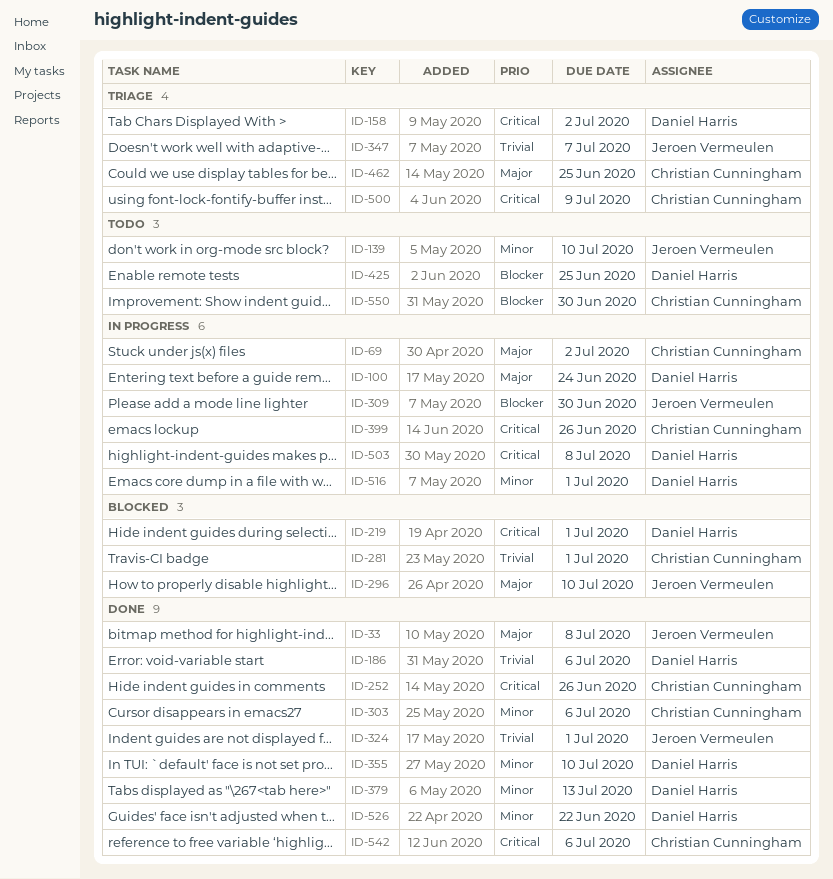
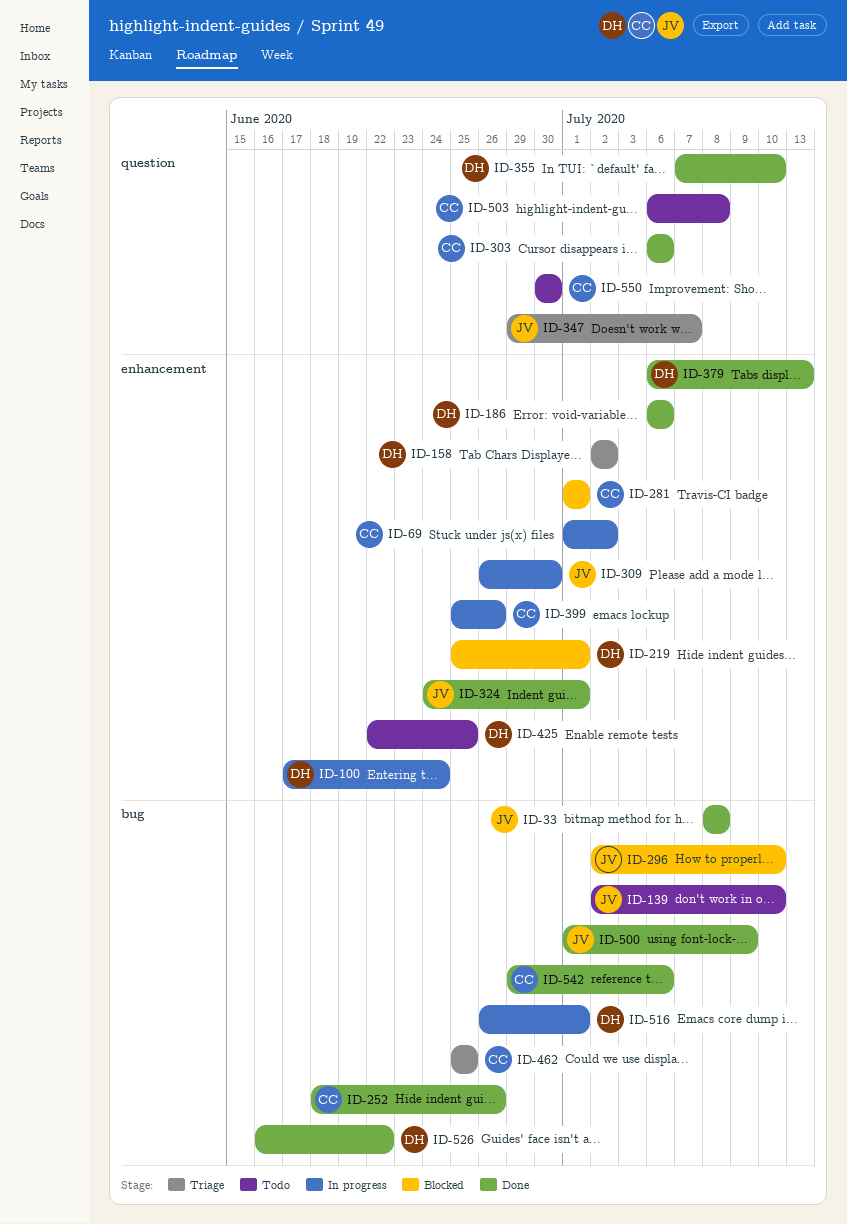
ID-500, status: Triage -> Done
ID-500, owner: Christian Cunningham -> Jeroen Vermeulen
ID-503, status: In progress -> Todo
ID-503, owner: Daniel Harris -> Christian Cunningham

